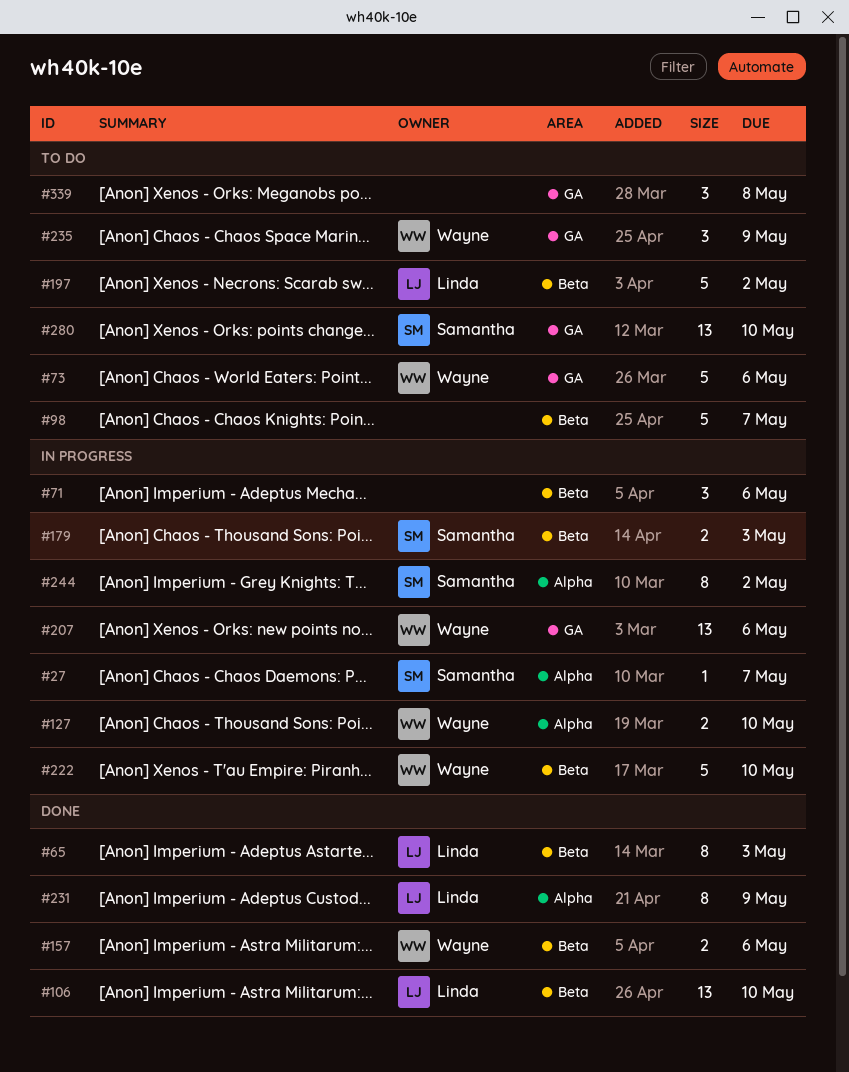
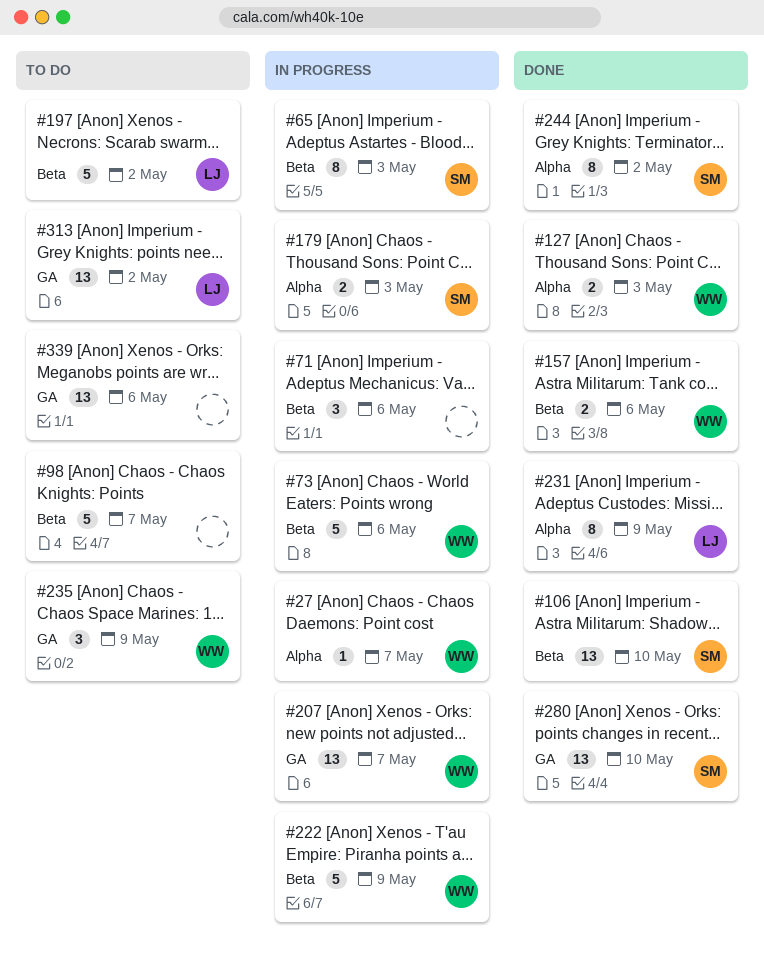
#27, owner: Samantha -> Wayne
#65, status: Done -> In progress
#65, owner: Linda -> Samantha
#73, status: To do -> In progress
#73, label: GA -> Beta
#106, owner: Linda -> Samantha
#127, status: In progress -> Done
#127, due: May 10 -> May 3
#179, label: Beta -> Alpha
#207, due: May 6 -> May 7
#222, due: May 10 -> May 9
#244, status: In progress -> Done
#280, status: To do -> Done
#313: none -> present
#339, estimate: 3 -> 13
#339, due: May 8 -> May 6

